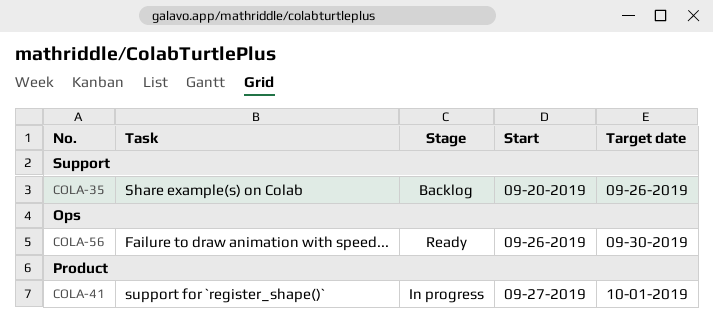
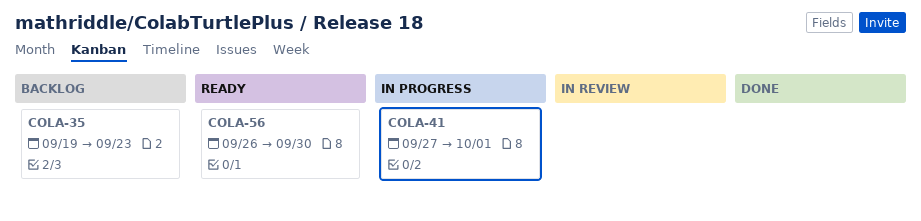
COLA-35, start: Sep 20 -> Sep 19
COLA-35, due: Sep 26 -> Sep 23

